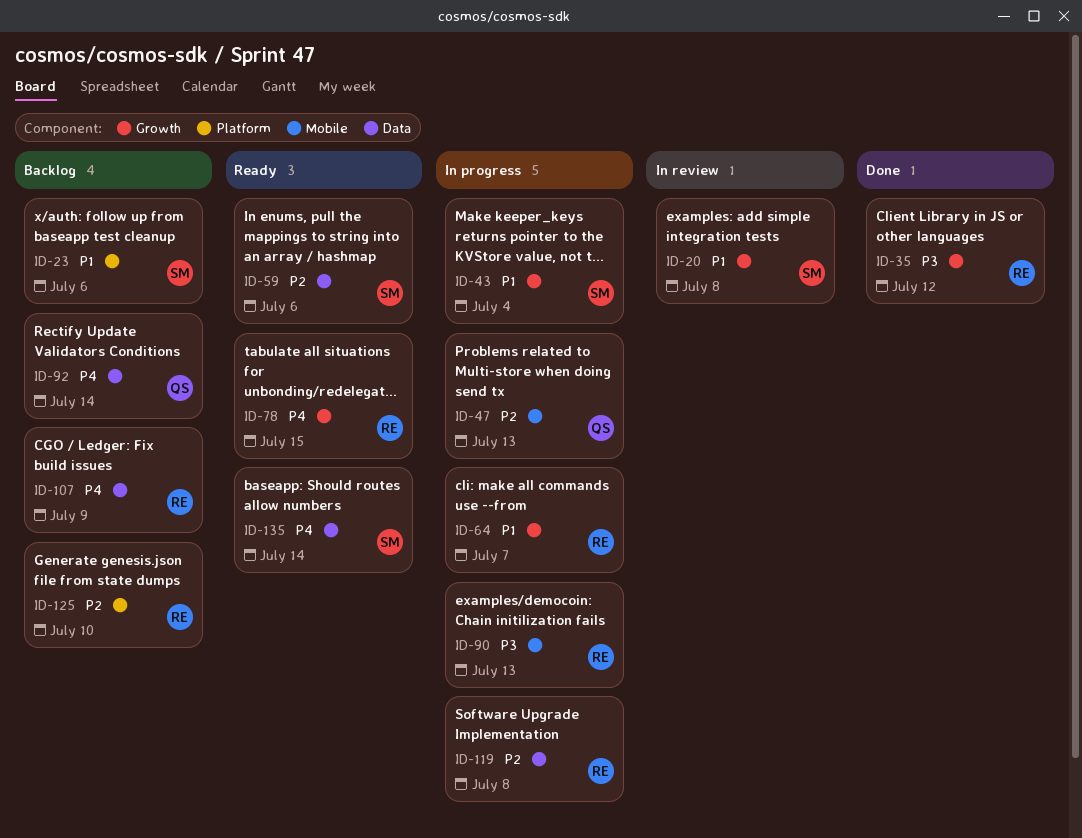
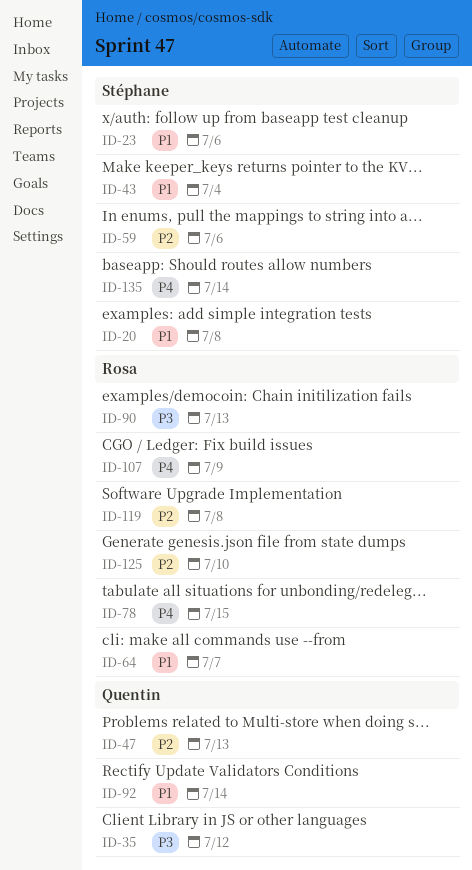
ID-35, owner: Rosa -> Quentin
ID-92, priority: P4 -> P1

